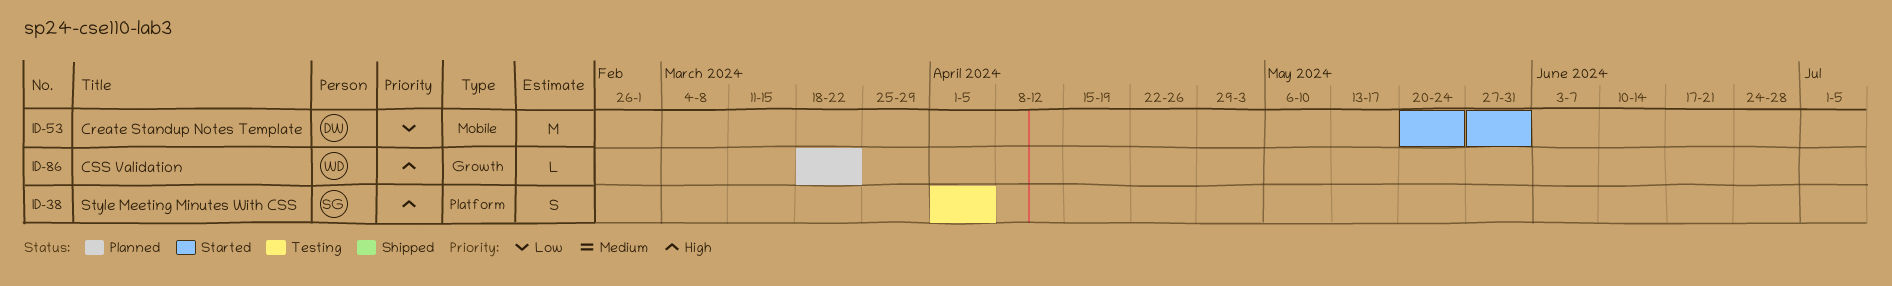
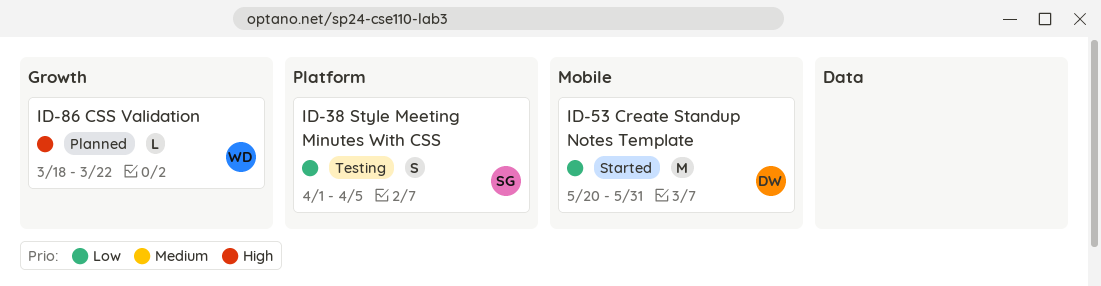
ID-38, priority: High -> Low

